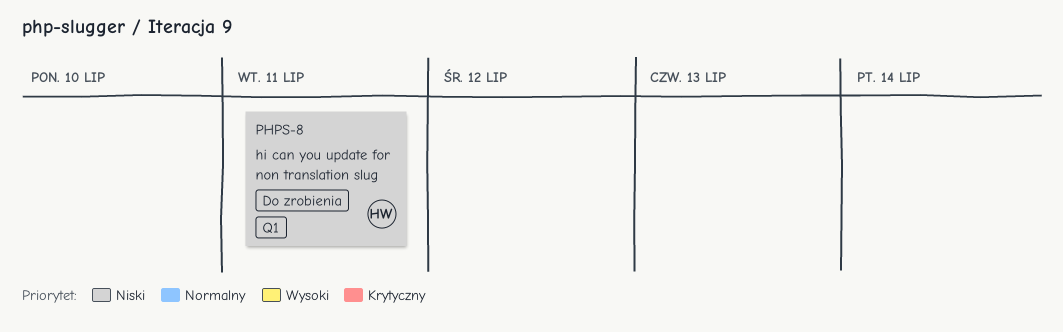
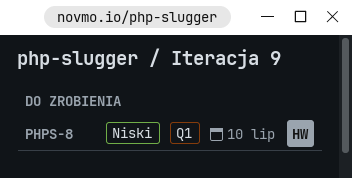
PHPS-8, due: Jul 11 -> Jul 10

